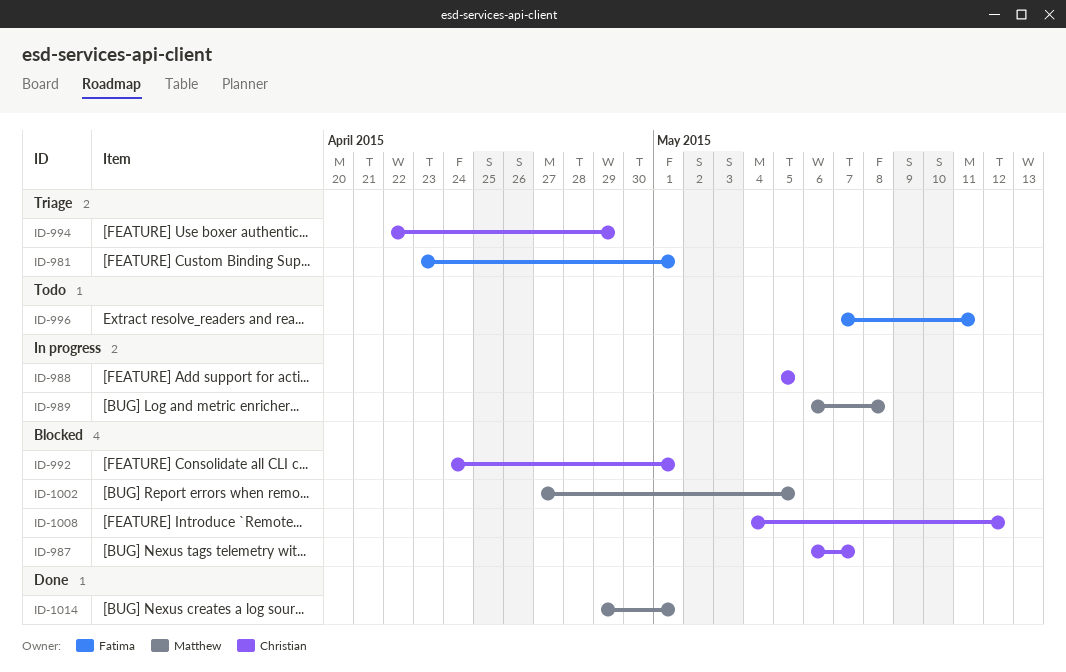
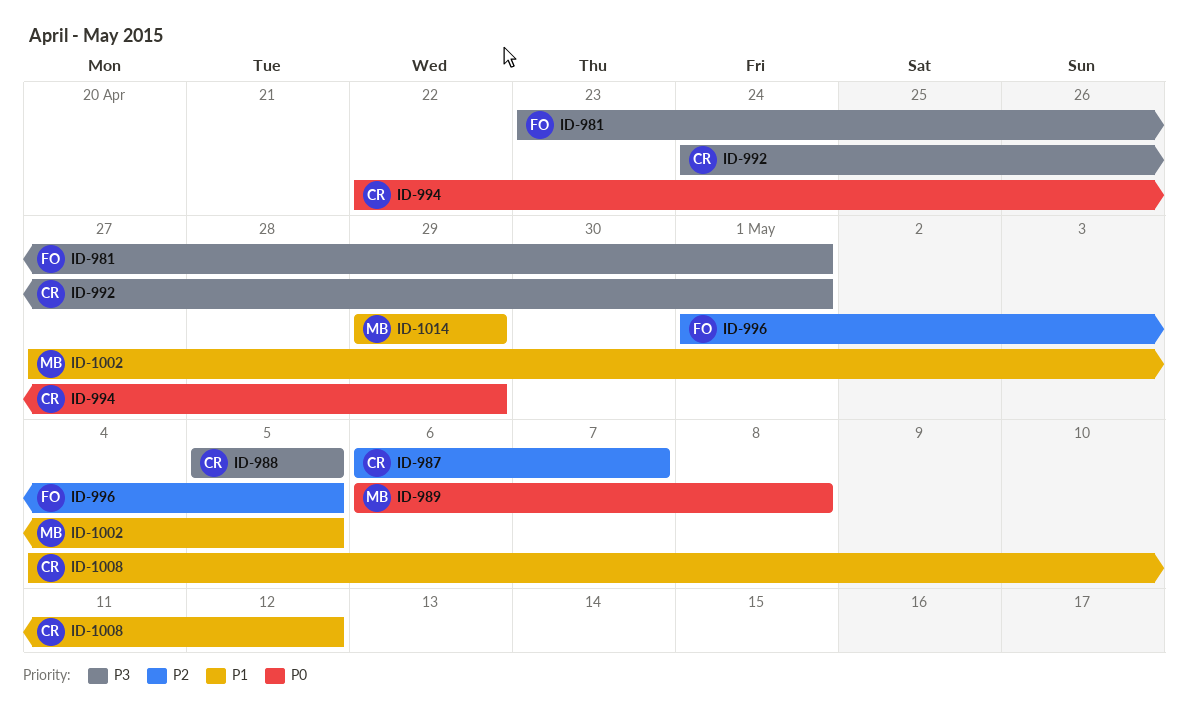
ID-996, start: May 7 -> May 1
ID-996, due: May 11 -> May 5
ID-1014, due: May 1 -> Apr 29

